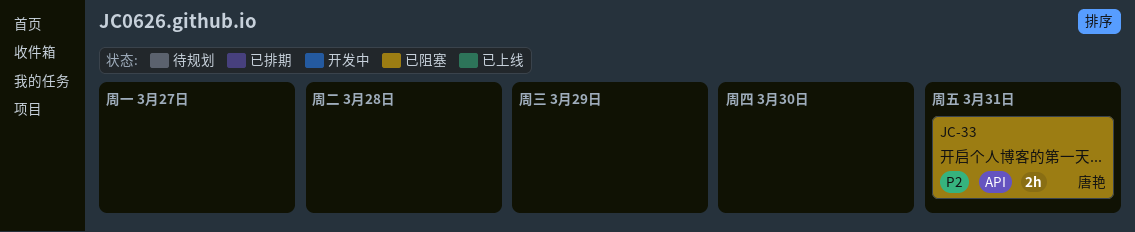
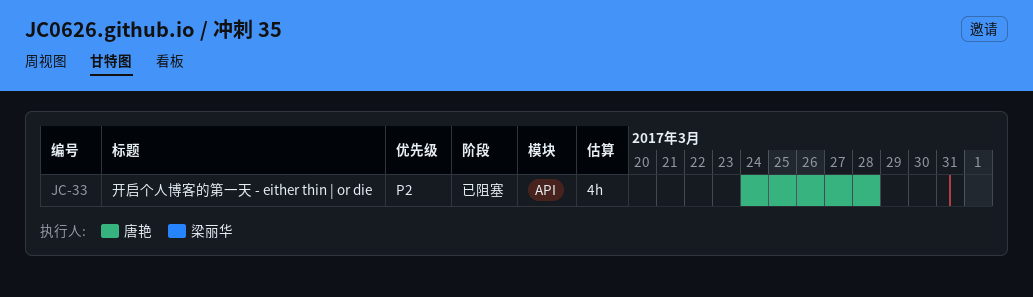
JC-33, estimate: 2h -> 4h
JC-33, due: Mar 31 -> Mar 28

